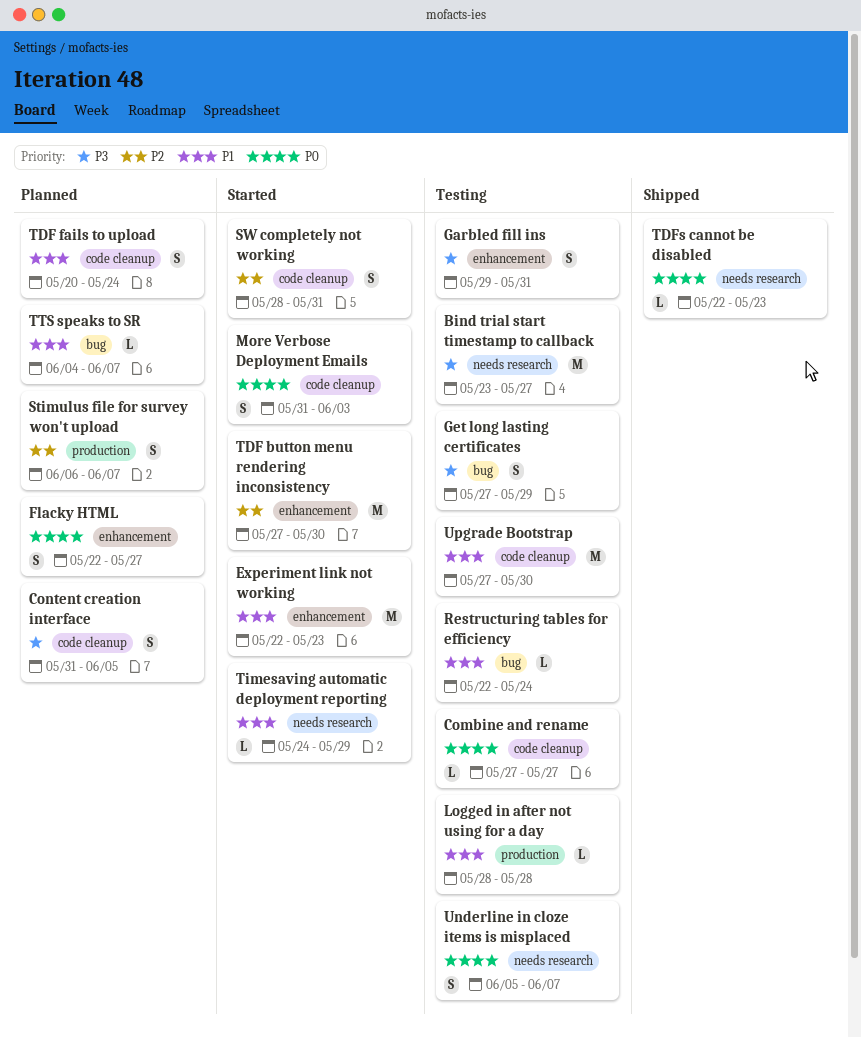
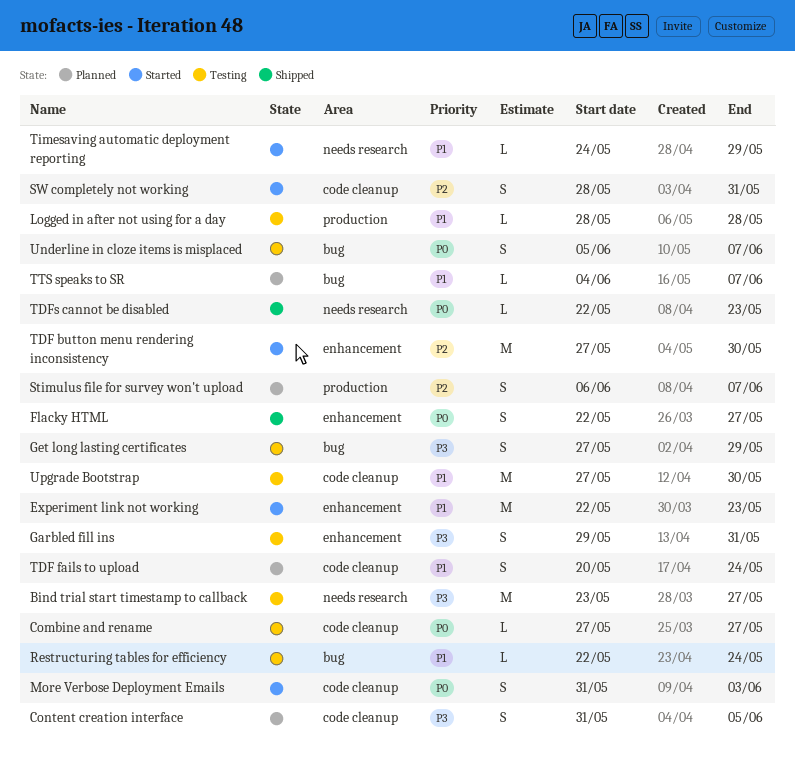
Flacky HTML, status: Planned -> Shipped
Underline in cloze items is misplaced, label: needs research -> bug

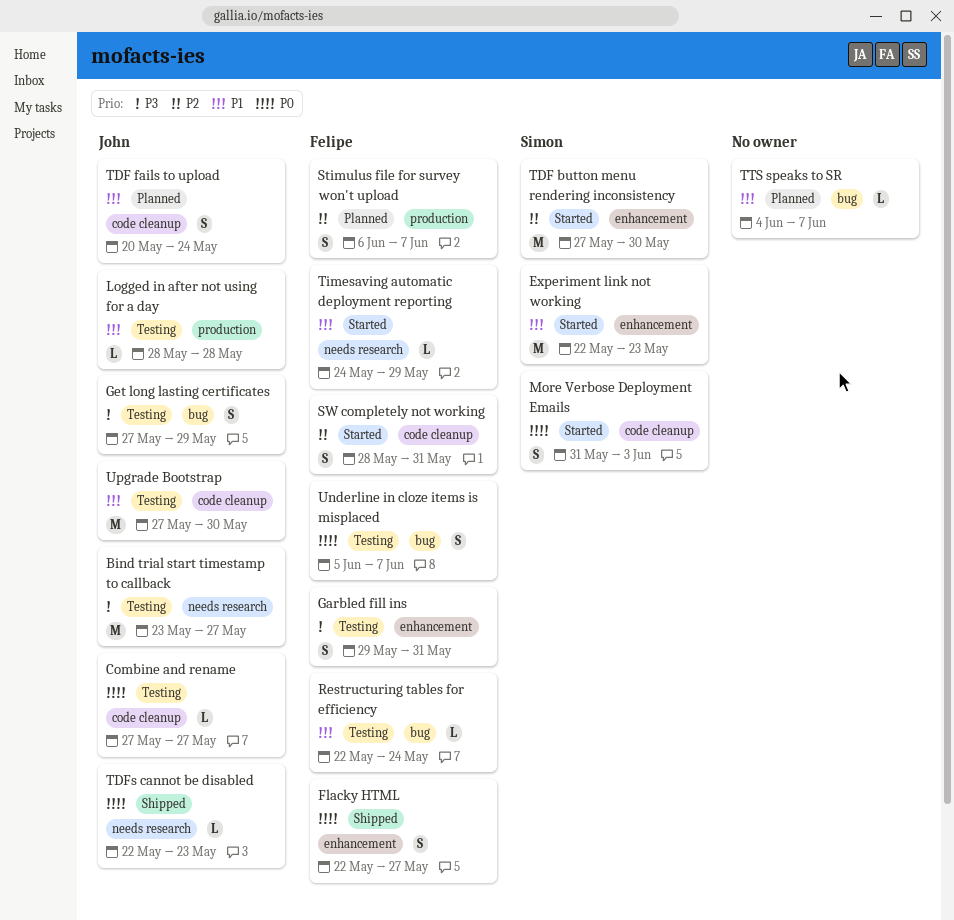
Content creation interface: present -> none

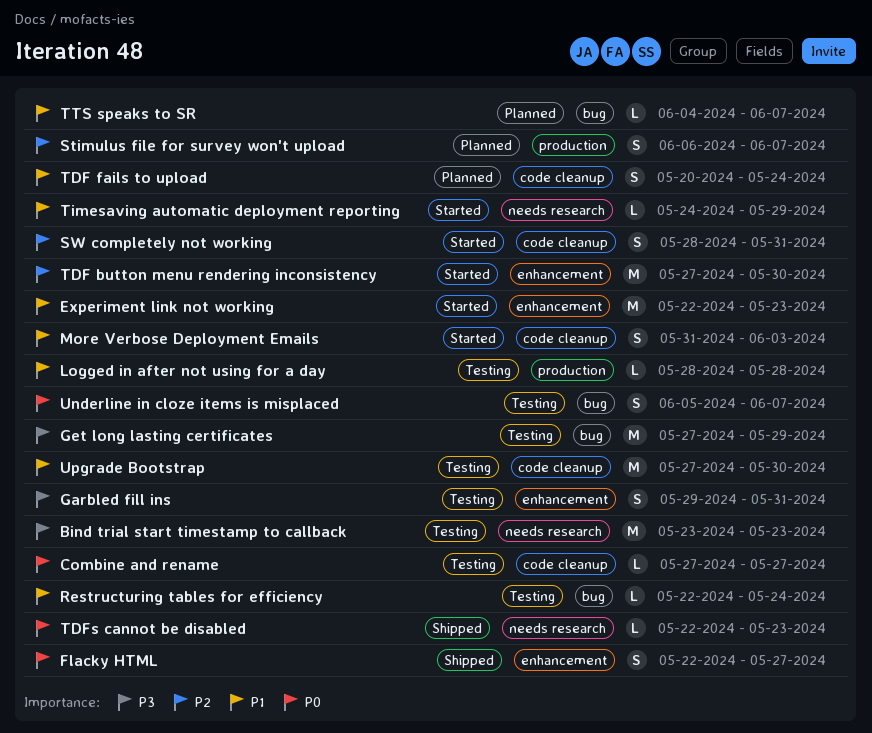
Bind trial start timestamp to callback, due: May 27 -> May 23
Get long lasting certificates, estimate: S -> M
More Verbose Deployment Emails, priority: P0 -> P1

